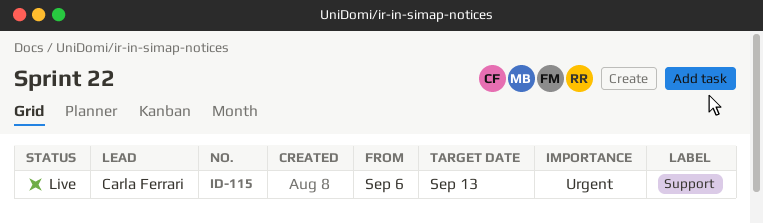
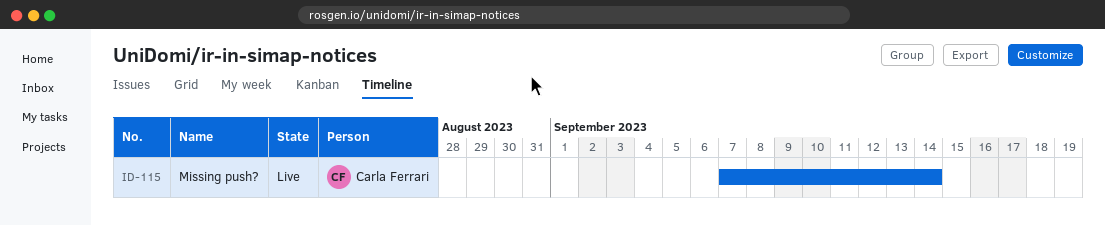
ID-115, start: Sep 6 -> Sep 7
ID-115, due: Sep 13 -> Sep 14

